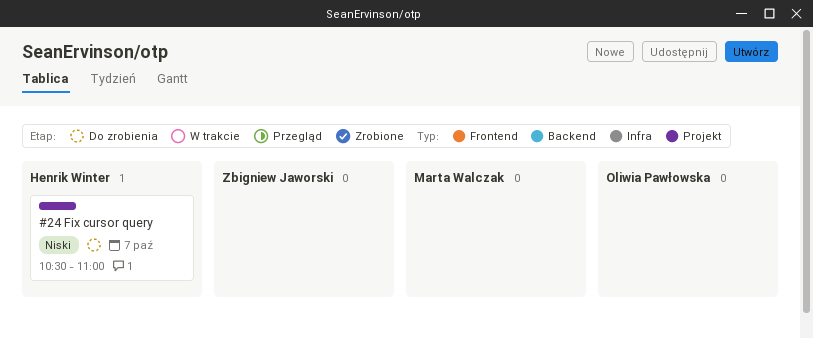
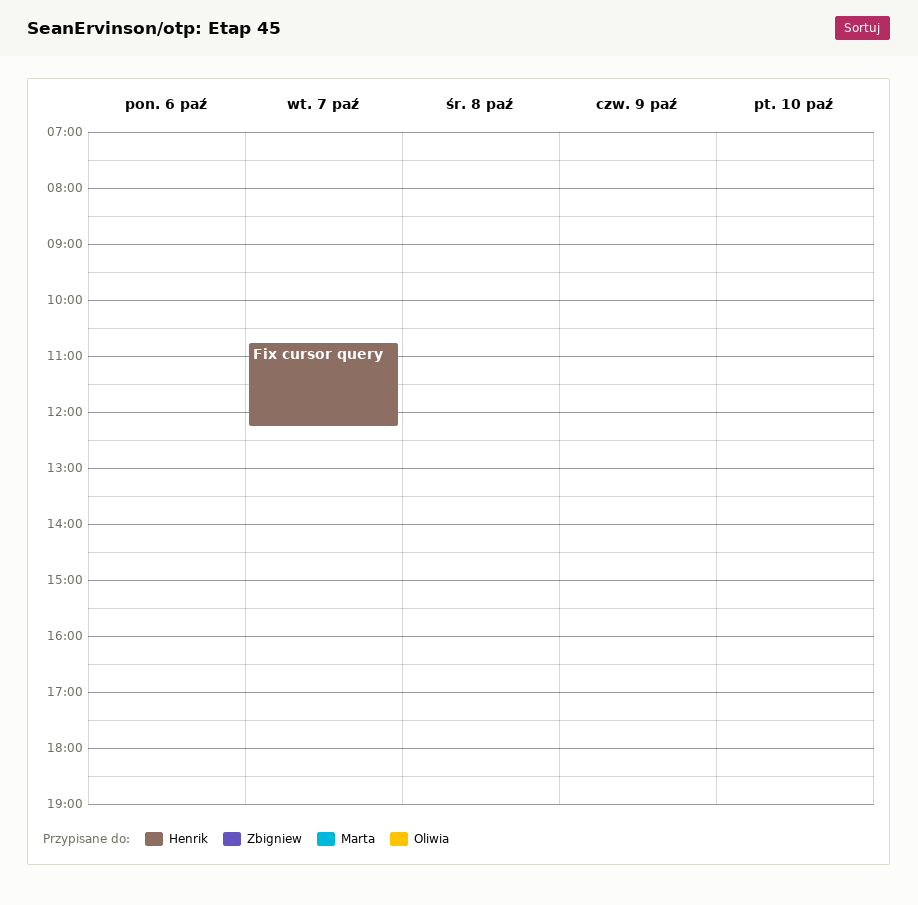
Fix cursor query, begins: 10:30 -> 10:45
Fix cursor query, ends: 11:00 -> 12:15

